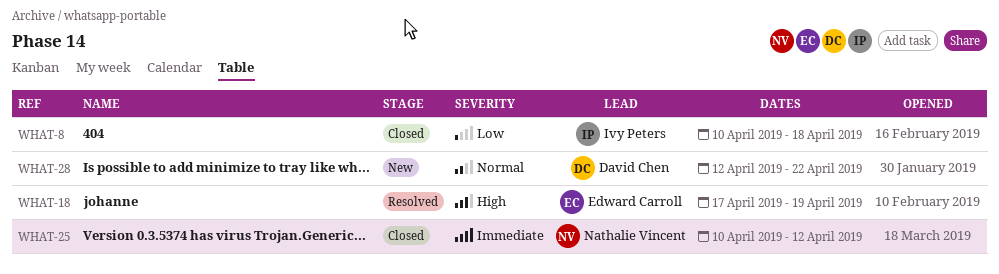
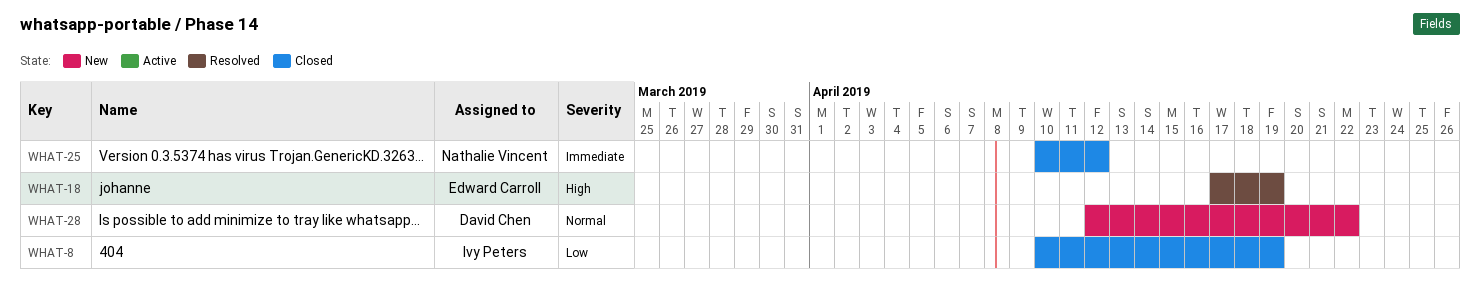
WHAT-8, due: Apr 18 -> Apr 19

